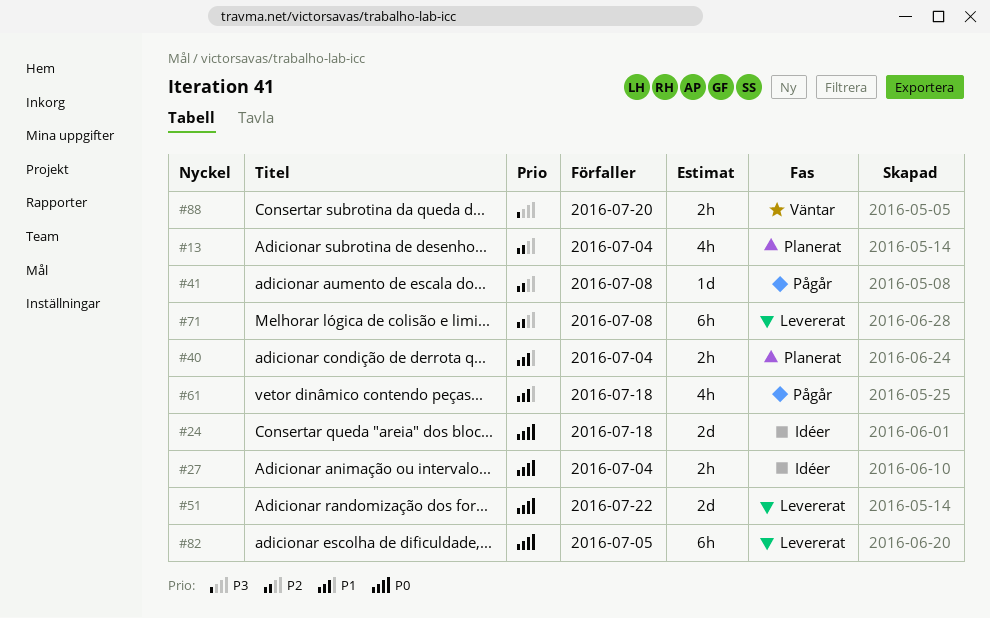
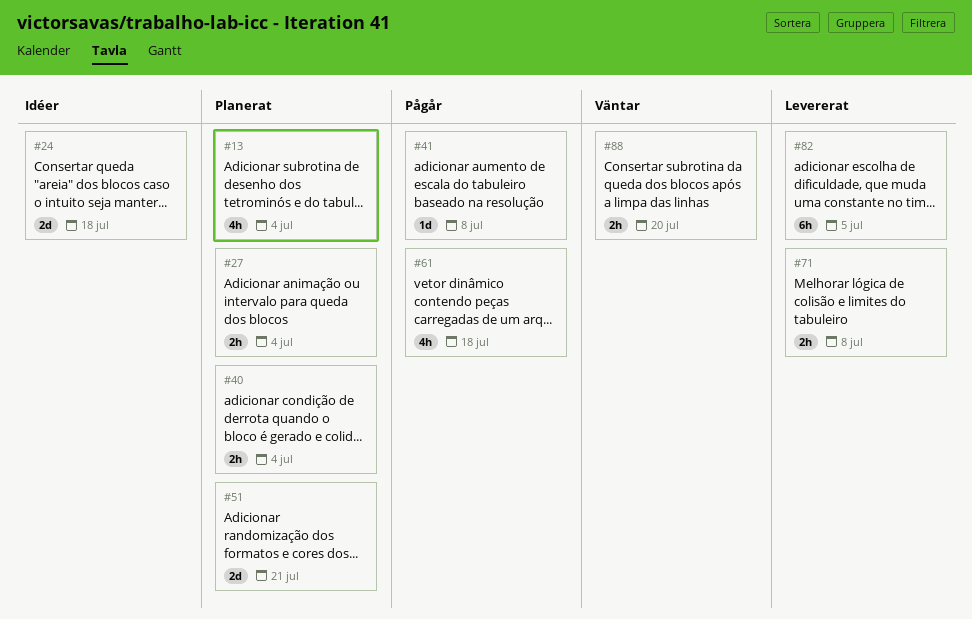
#27, status: Idéer -> Planerat
#51, status: Levererat -> Planerat
#51, due: Jul 22 -> Jul 21
#71, estimate: 6h -> 2h

